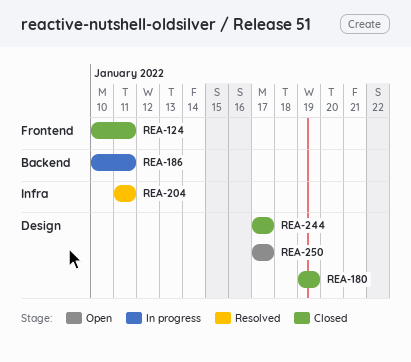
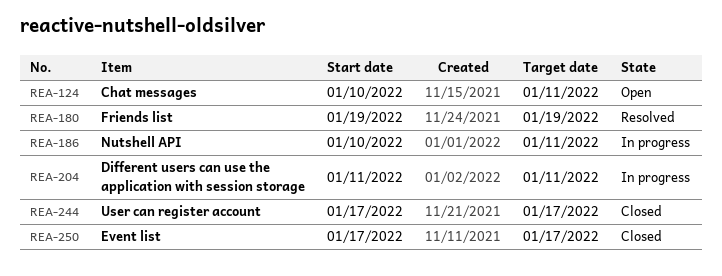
REA-124, status: Closed -> Open
REA-180, status: Closed -> Resolved
REA-204, status: Resolved -> In progress
REA-250, status: Open -> Closed

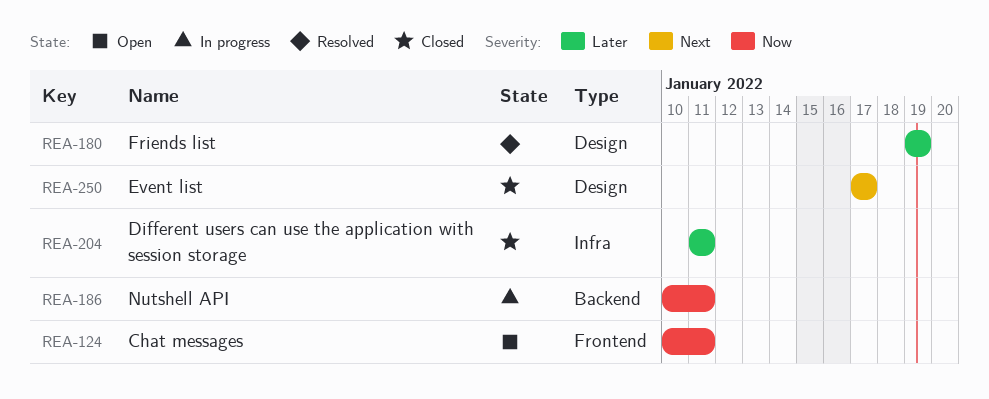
REA-204, status: In progress -> Closed
REA-244: present -> none

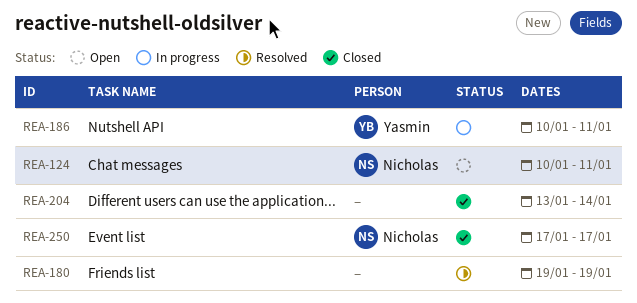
REA-204, start: Jan 11 -> Jan 13
REA-204, due: Jan 11 -> Jan 14

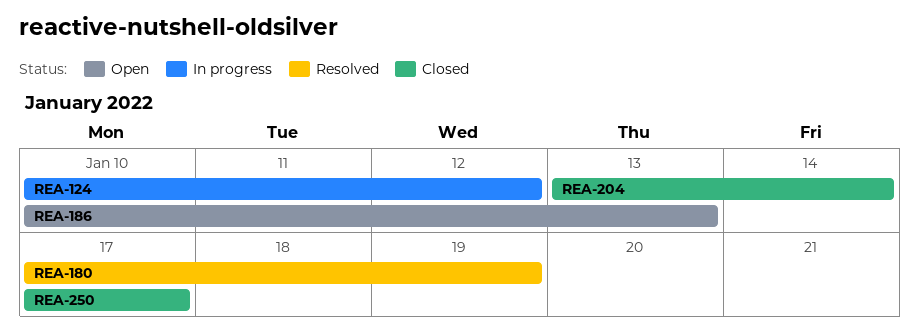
REA-124, status: Open -> In progress
REA-124, due: Jan 11 -> Jan 12
REA-180, start: Jan 19 -> Jan 17
REA-186, status: In progress -> Open
REA-186, due: Jan 11 -> Jan 13

